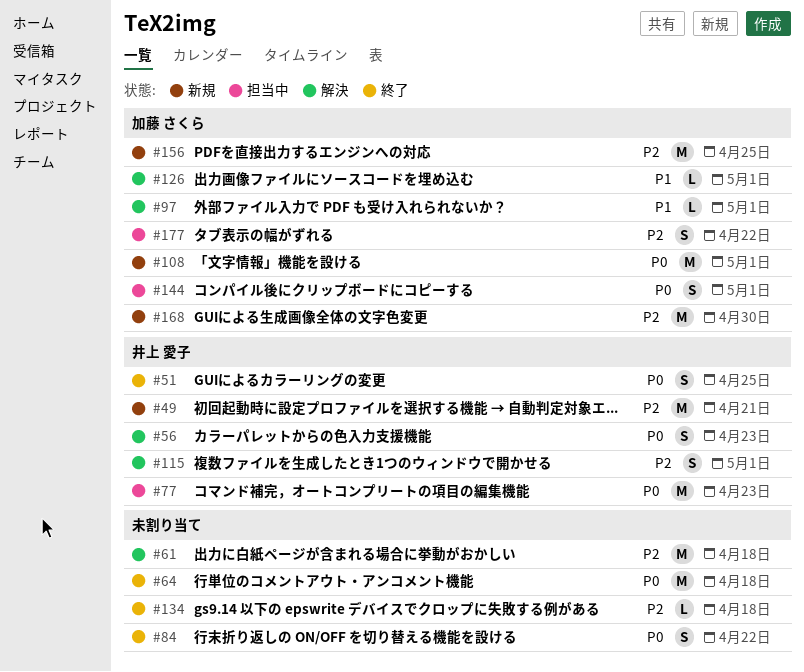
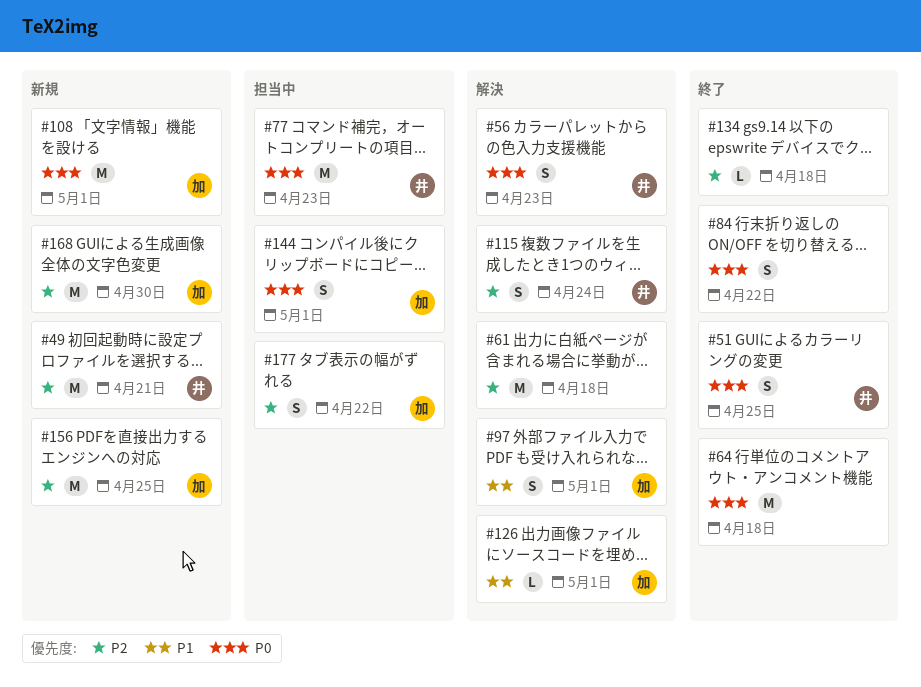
#97, estimate: L -> S
#115, due: May 1 -> Apr 24

